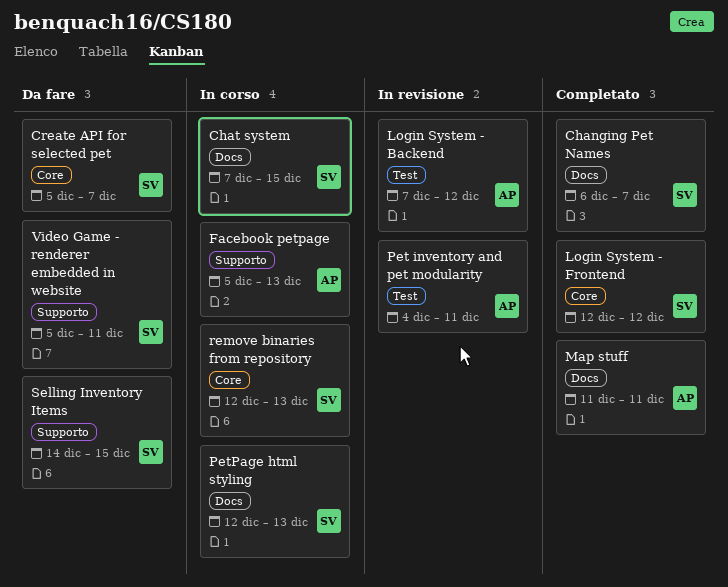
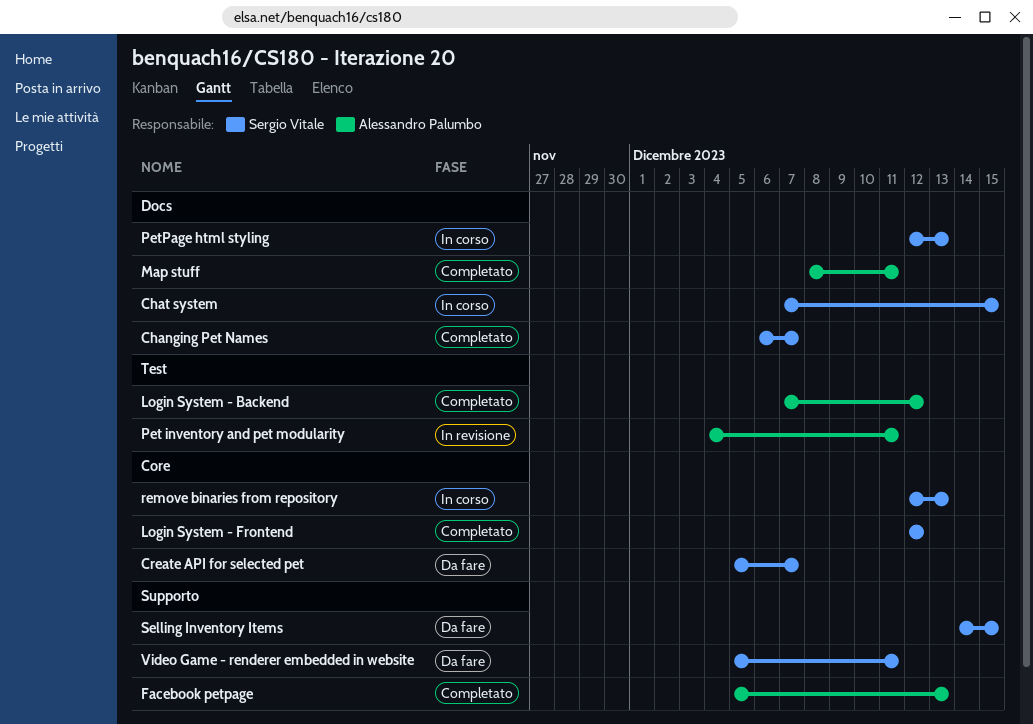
Facebook petpage, status: In corso -> Completato
Login System - Backend, status: In revisione -> Completato
Map stuff, start: Dec 11 -> Dec 8

